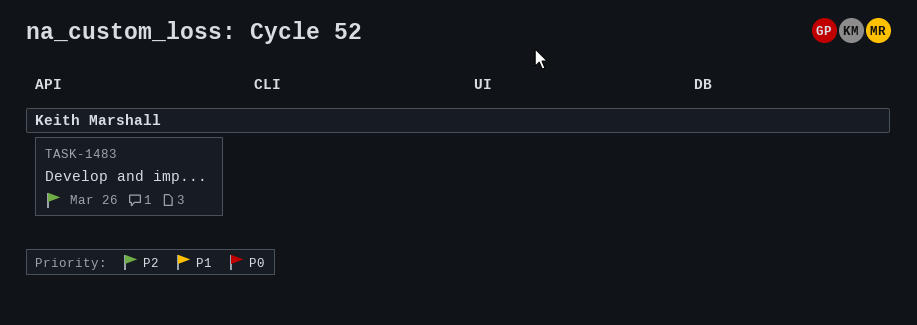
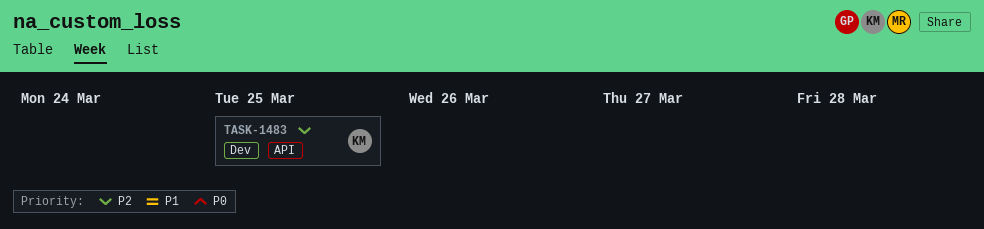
TASK-1483, due: Mar 26 -> Mar 25

